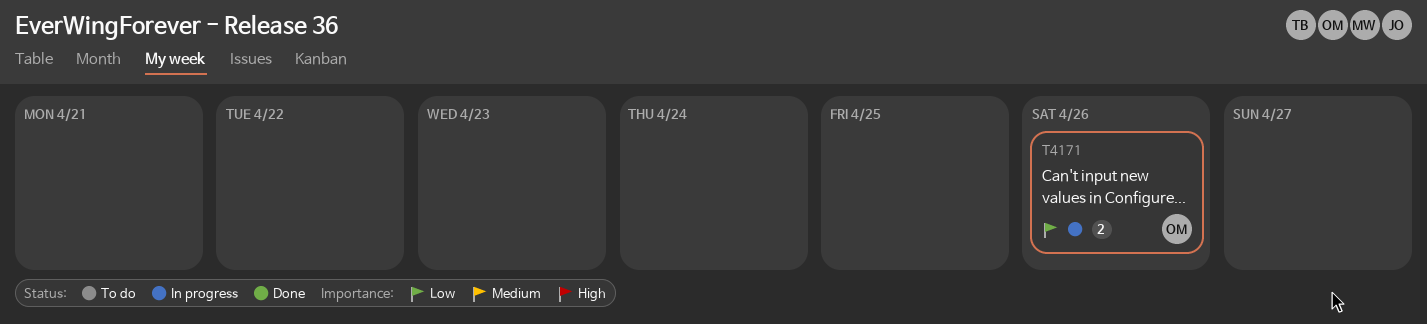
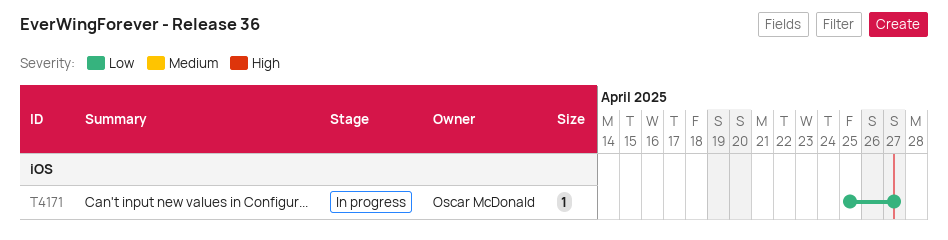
T4171, estimate: 2 -> 1
T4171, due: Apr 26 -> Apr 27

